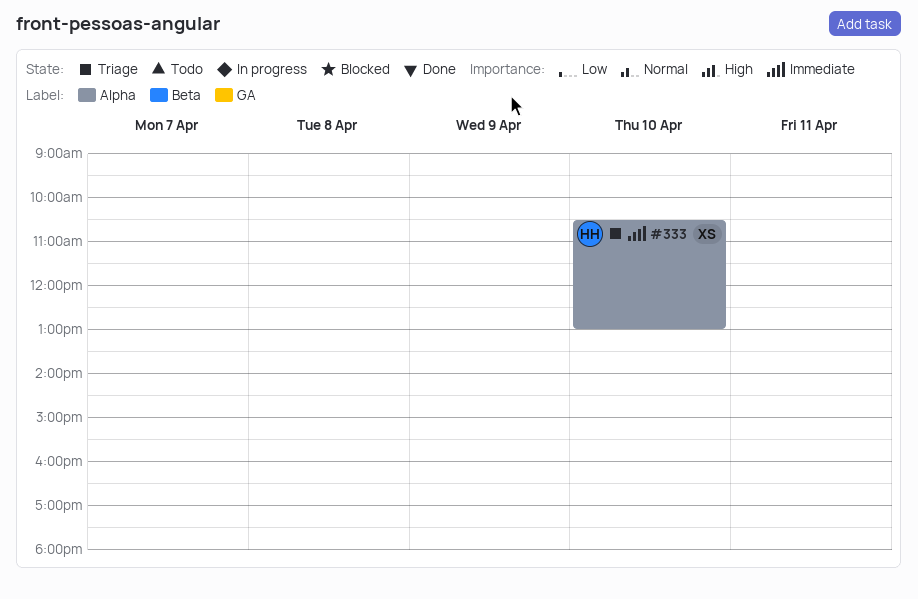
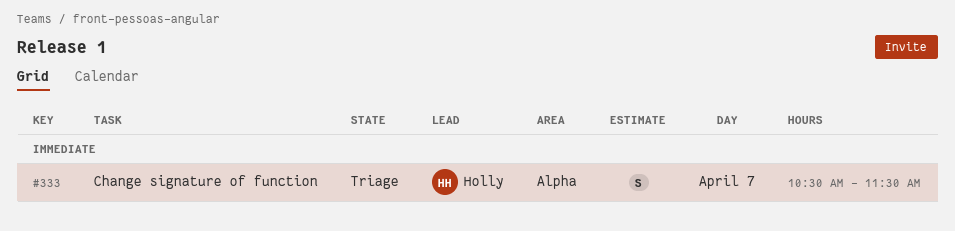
#333, estimate: XS -> S
#333, day: Apr 10 -> Apr 7
#333, ends: 13:00 -> 11:30

